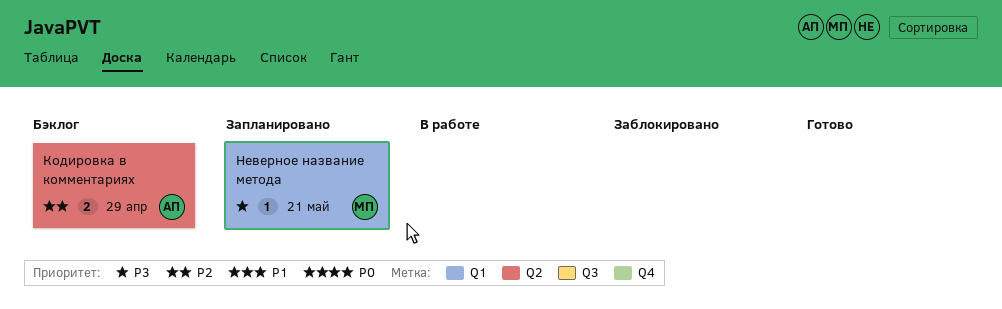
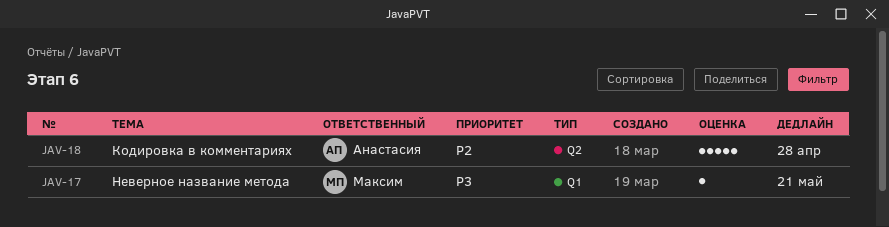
Кодировка в комментариях, estimate: 2 -> 5
Кодировка в комментариях, due: Apr 29 -> Apr 28

